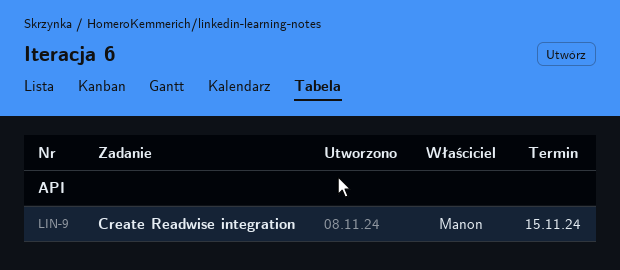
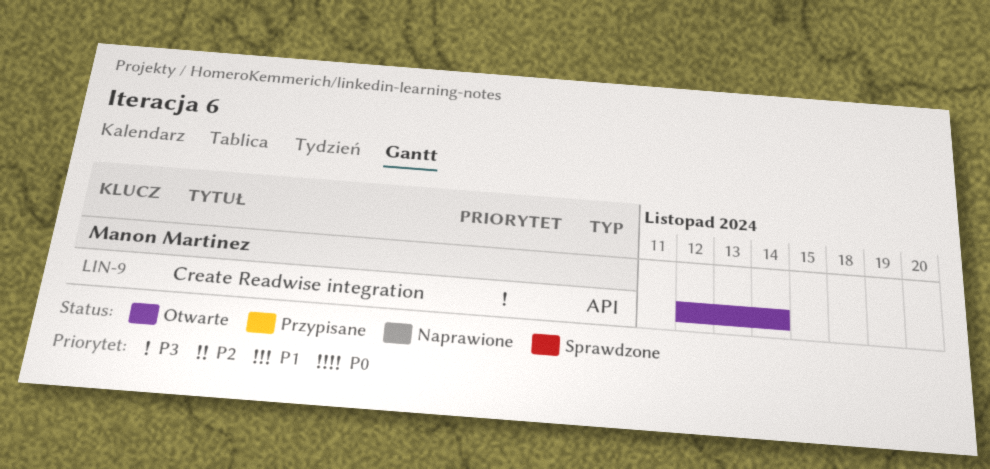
LIN-9, due: Nov 15 -> Nov 14

